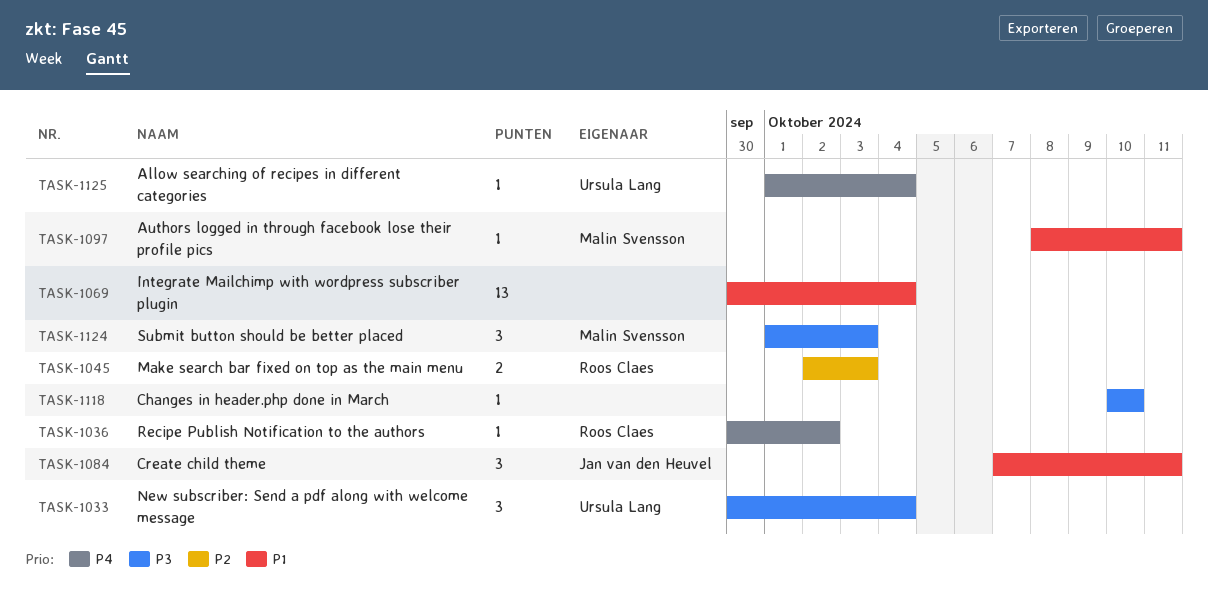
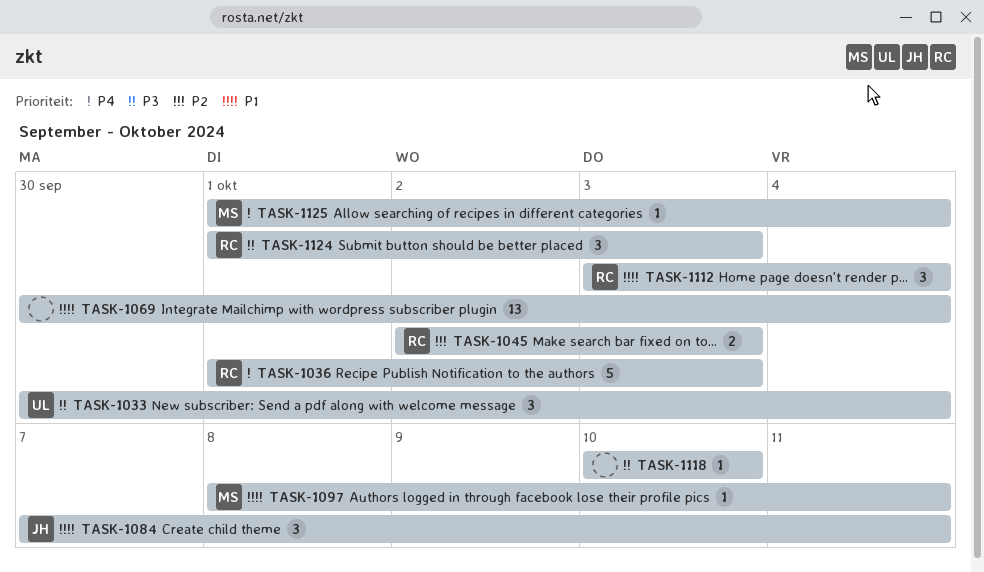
TASK-1036, estimate: 1 -> 5
TASK-1036, start: Sep 30 -> Oct 1
TASK-1036, due: Oct 2 -> Oct 3
TASK-1112: none -> present
TASK-1124, owner: Malin Svensson -> Roos Claes
TASK-1125, owner: Ursula Lang -> Malin Svensson

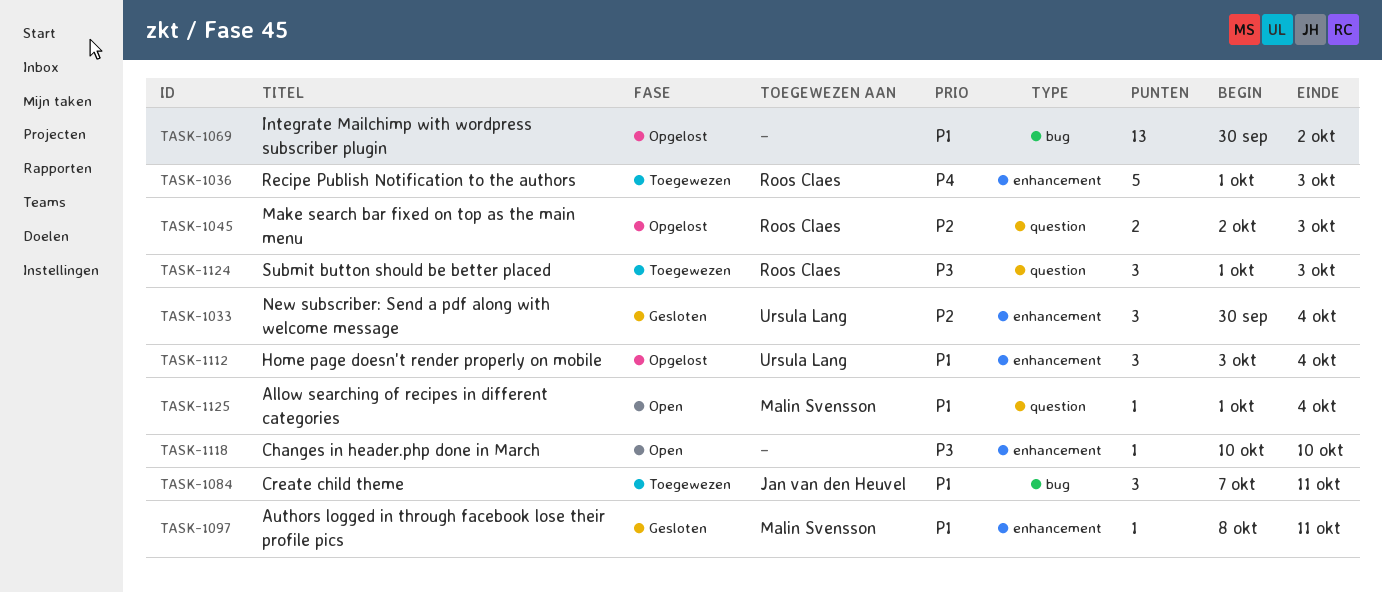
TASK-1033, priority: P3 -> P2
TASK-1069, due: Oct 4 -> Oct 2
TASK-1112, owner: Roos Claes -> Ursula Lang
TASK-1125, priority: P4 -> P1

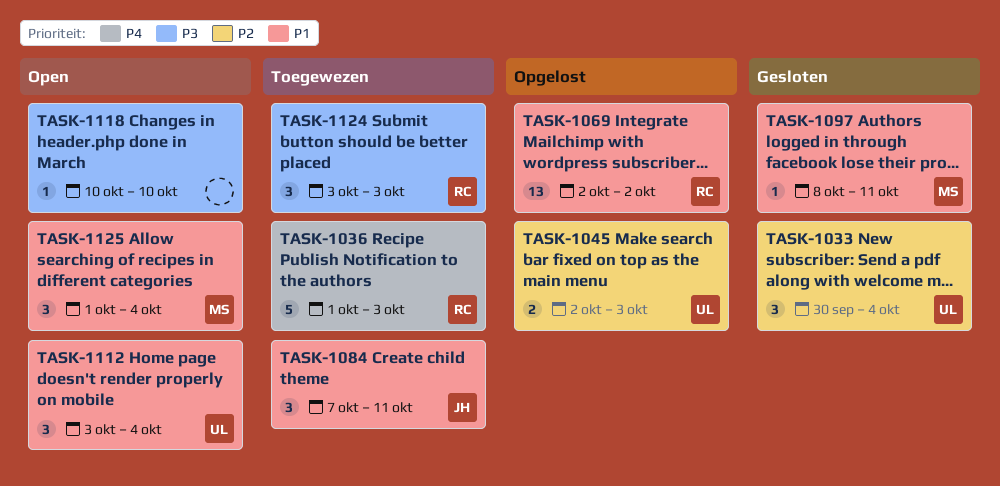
TASK-1045, owner: Roos Claes -> Ursula Lang
TASK-1069, owner: none -> Roos Claes
TASK-1069, start: Sep 30 -> Oct 2
TASK-1112, status: Opgelost -> Open
TASK-1124, start: Oct 1 -> Oct 3
TASK-1125, estimate: 1 -> 3

